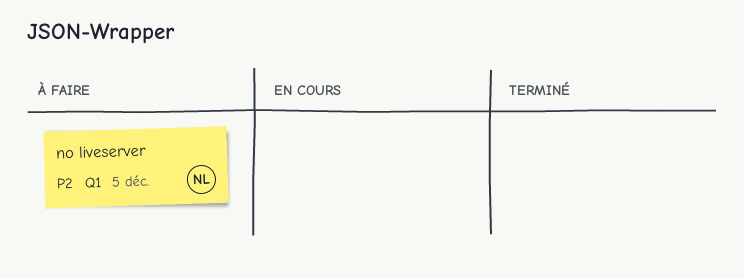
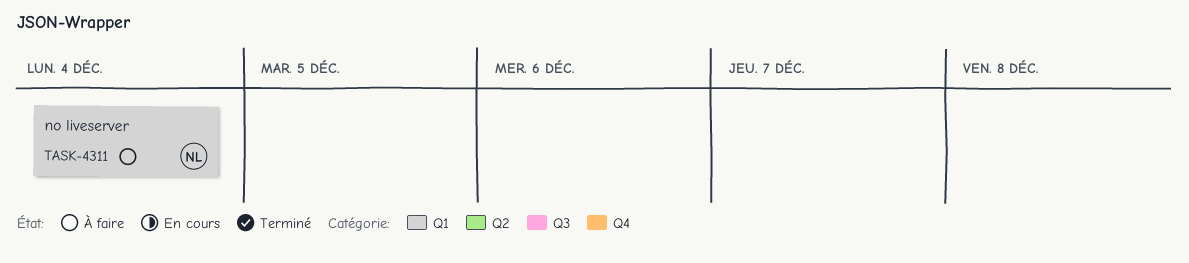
no liveserver, due: Dec 5 -> Dec 4

